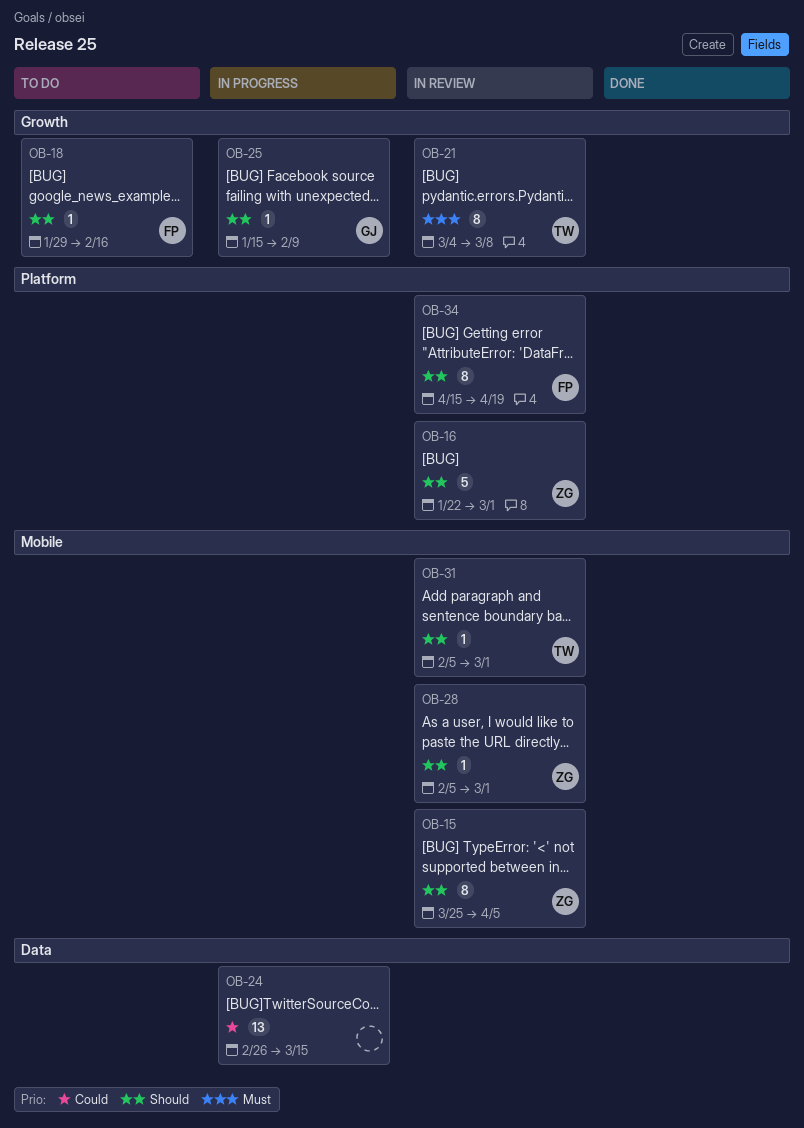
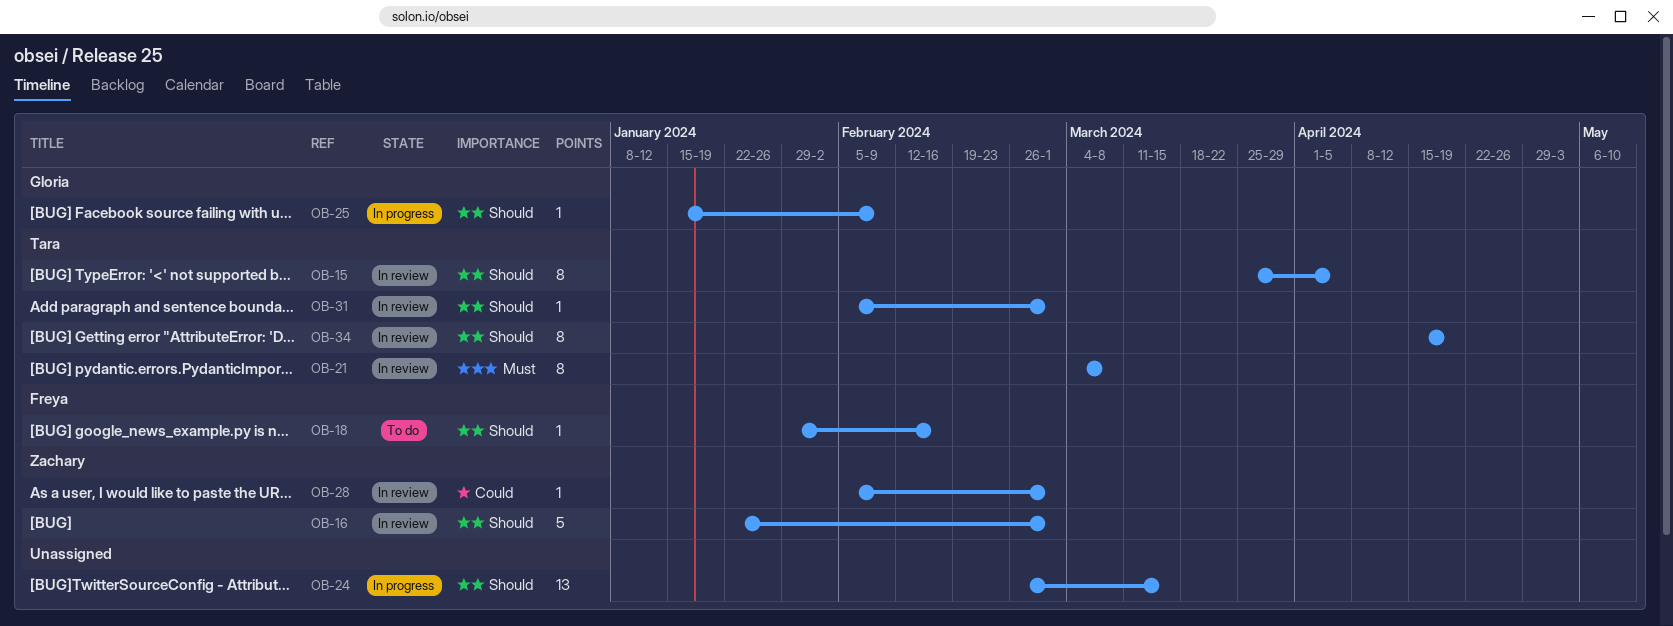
OB-15, owner: Zachary -> Tara
OB-24, priority: Could -> Should
OB-28, priority: Should -> Could
OB-34, owner: Freya -> Tara

